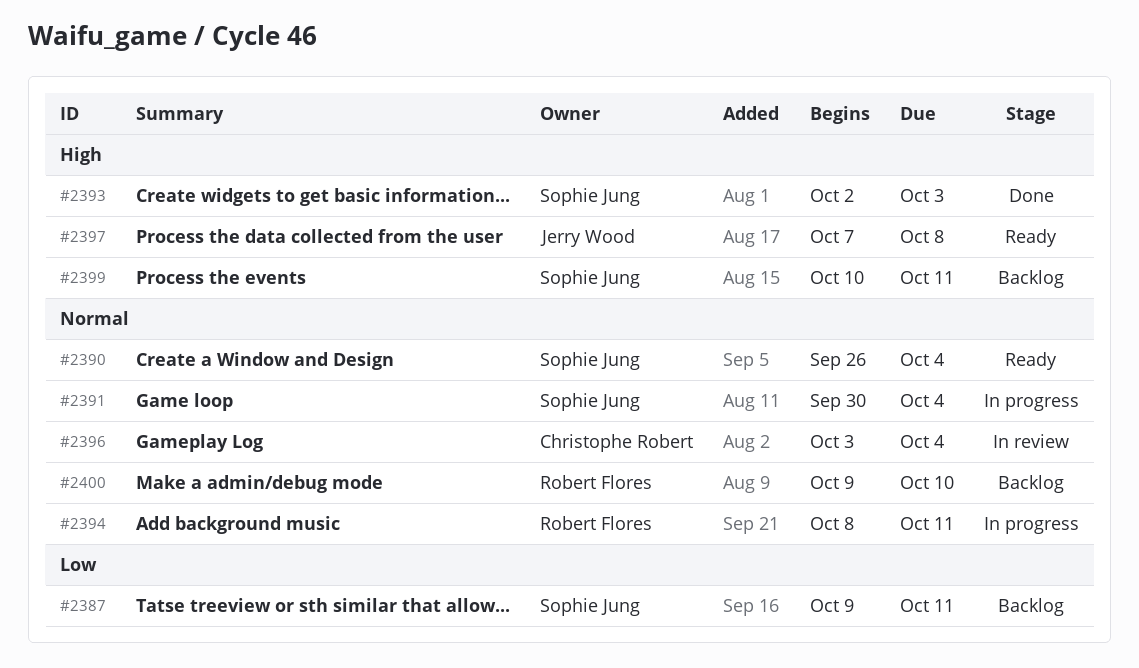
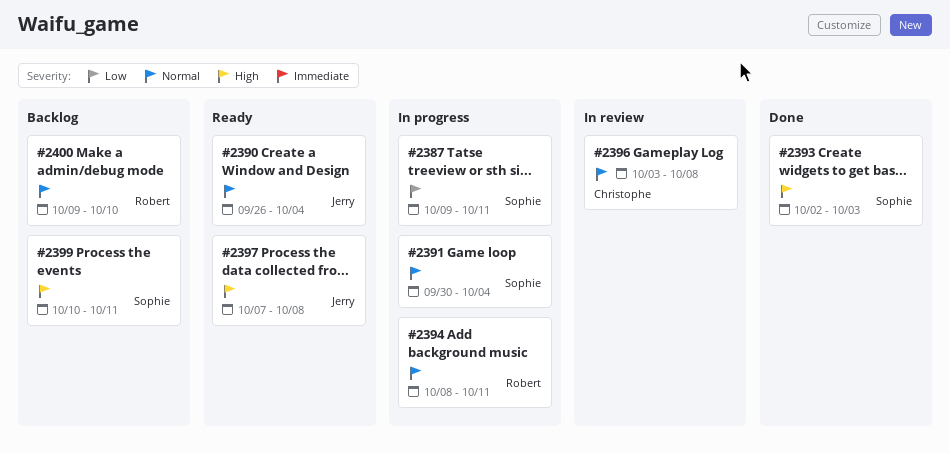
#2387, status: Backlog -> In progress
#2390, owner: Sophie Jung -> Jerry Wood
#2396, due: Oct 4 -> Oct 8

